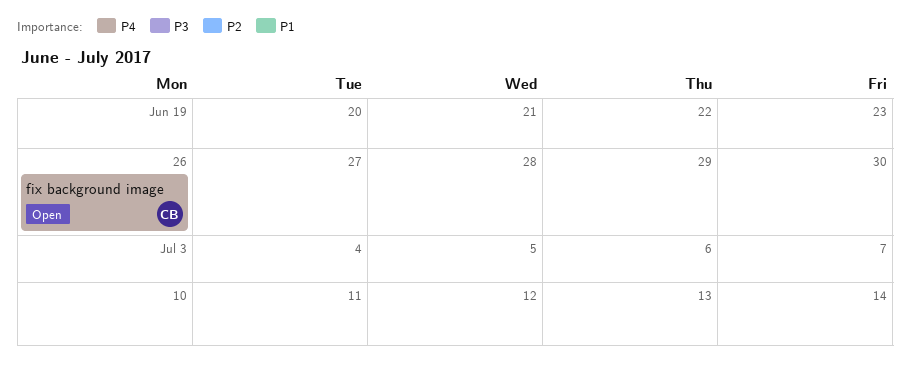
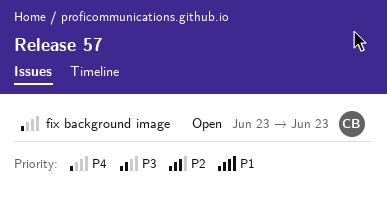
fix background image, due: Jun 26 -> Jun 23

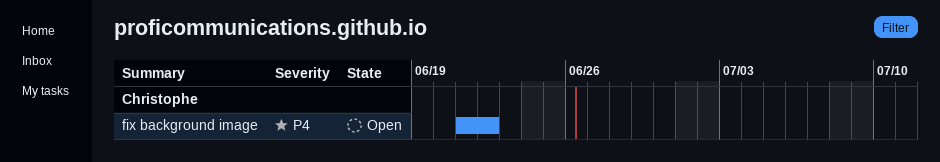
fix background image, start: Jun 23 -> Jun 21
fix background image, due: Jun 23 -> Jun 22

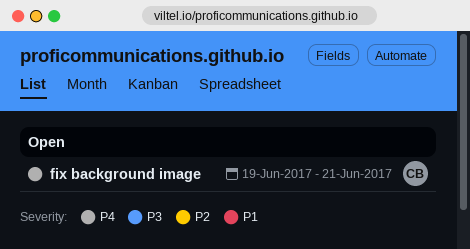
fix background image, start: Jun 21 -> Jun 19
fix background image, due: Jun 22 -> Jun 21

